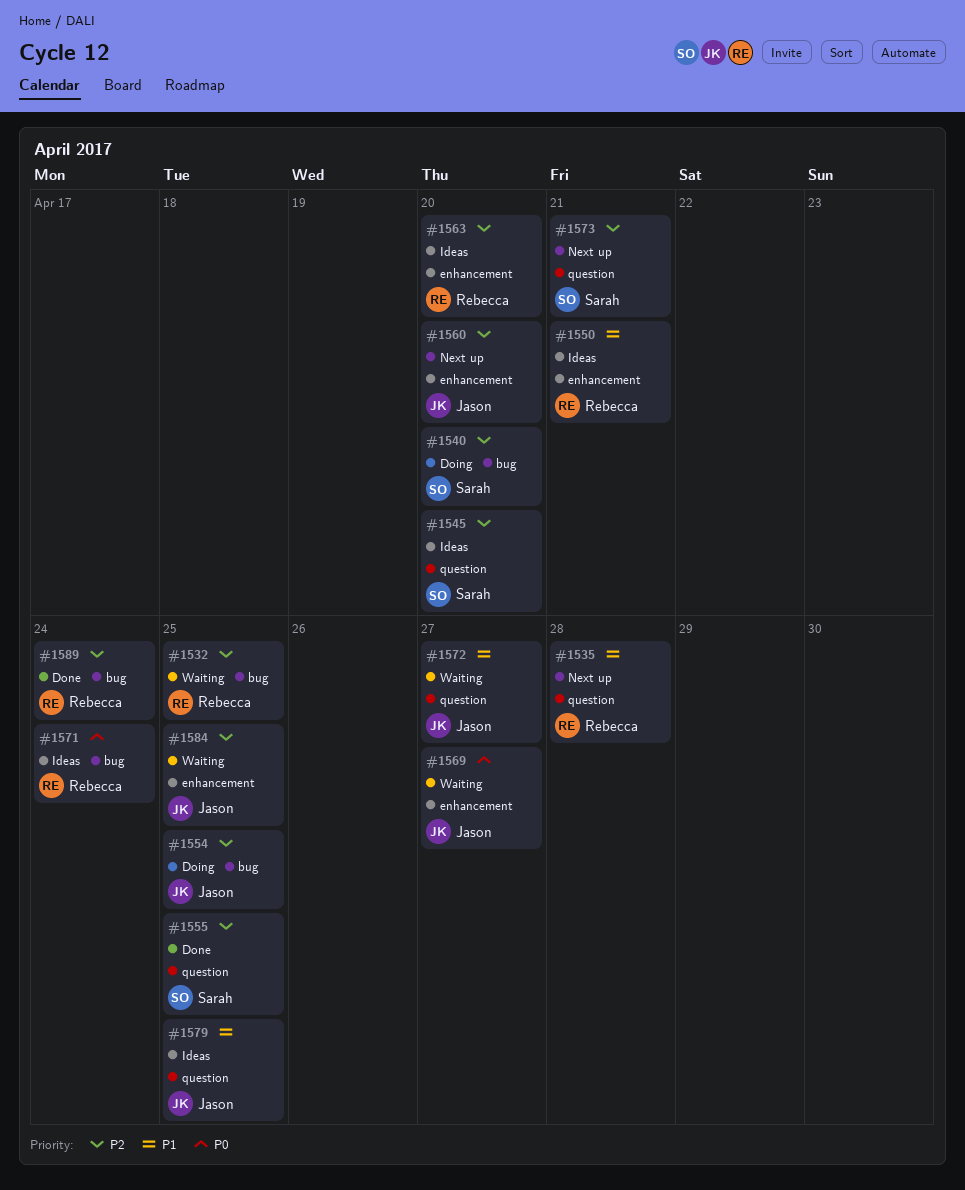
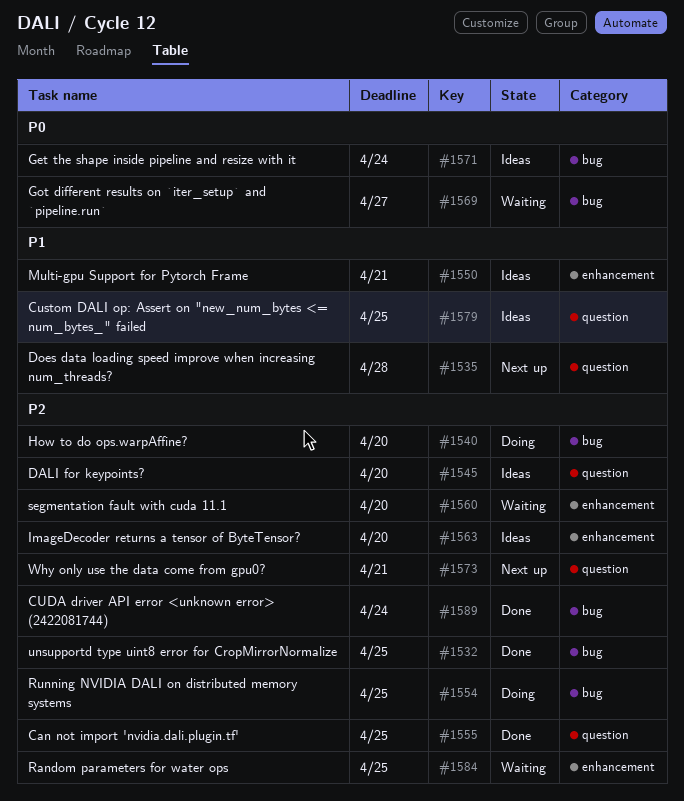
#1532, status: Waiting -> Done
#1560, status: Next up -> Waiting
#1569, label: enhancement -> bug
#1572: present -> none

